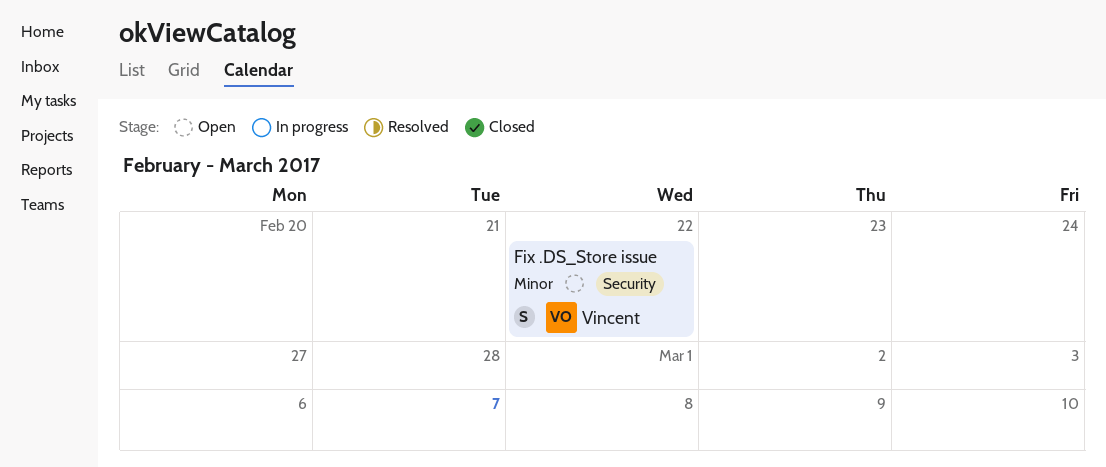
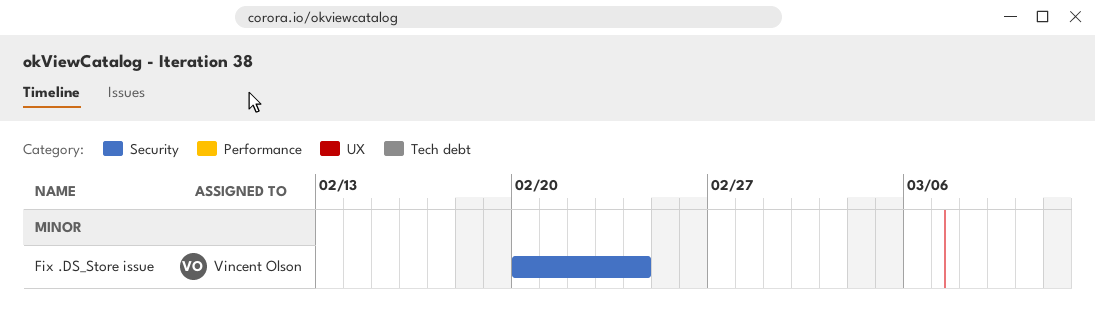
Fix .DS_Store issue, due: Feb 22 -> Feb 24

